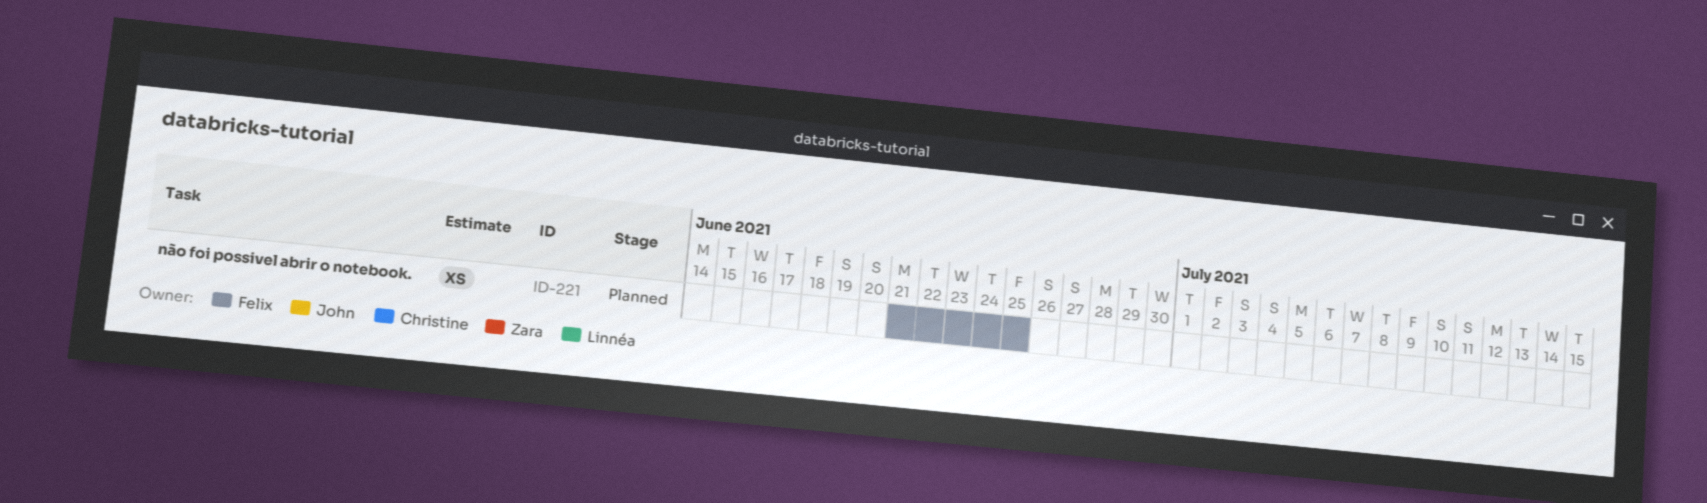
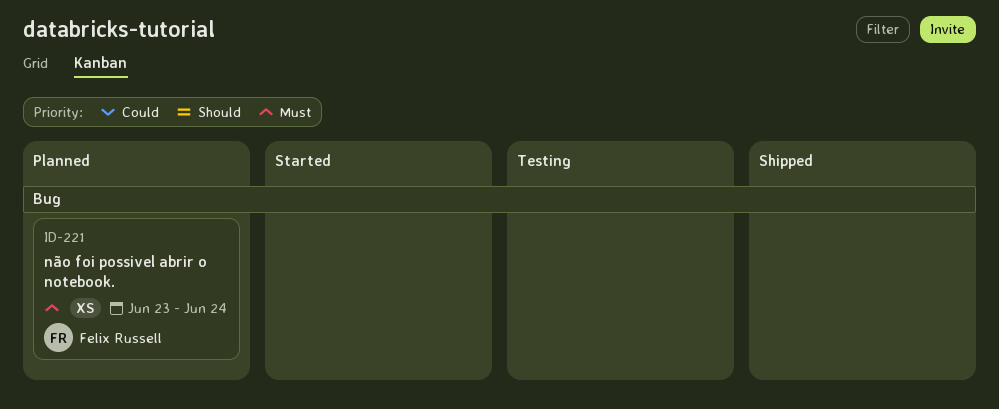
ID-221, start: Jun 21 -> Jun 23
ID-221, due: Jun 25 -> Jun 24

